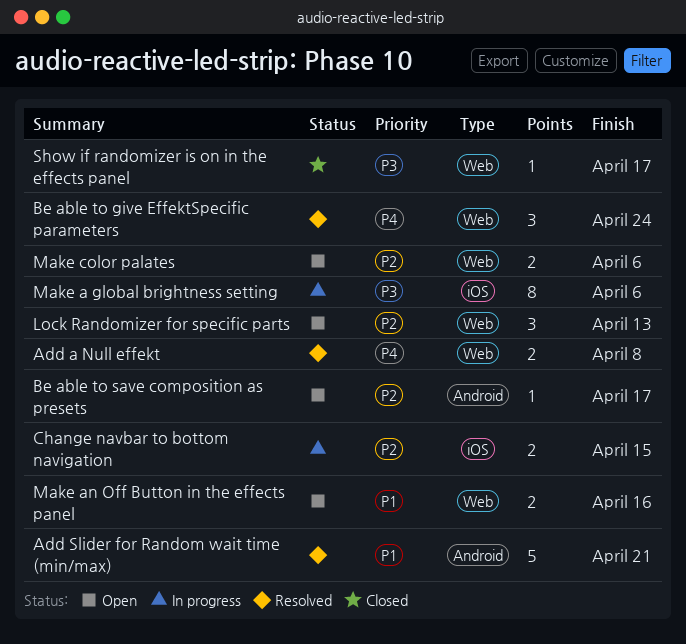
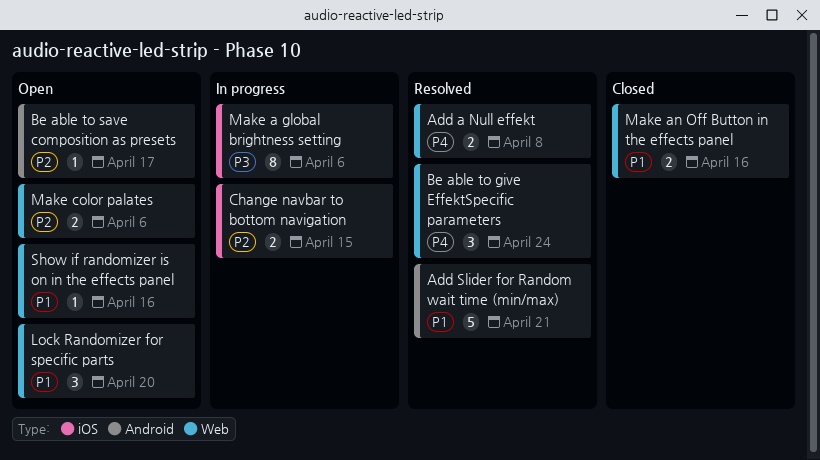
Lock Randomizer for specific parts, priority: P2 -> P1
Lock Randomizer for specific parts, due: Apr 13 -> Apr 20
Make an Off Button in the effects panel, status: Open -> Closed
Show if randomizer is on in the effects panel, status: Closed -> Open
Show if randomizer is on in the effects panel, priority: P3 -> P1
Show if randomizer is on in the effects panel, due: Apr 17 -> Apr 16

